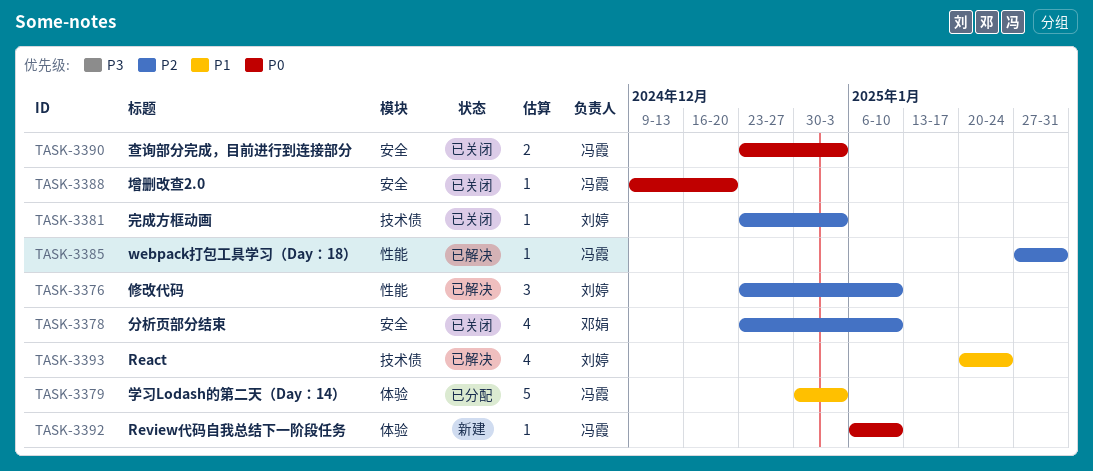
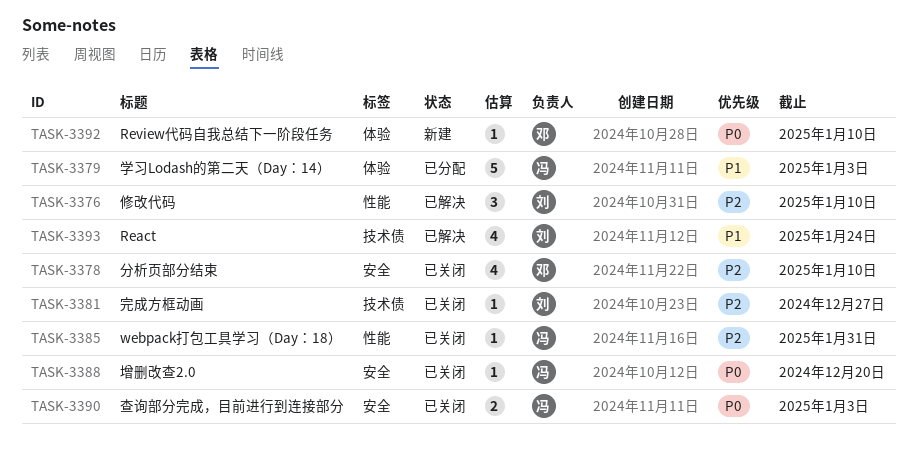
TASK-3381, due: Jan 3 -> Dec 27
TASK-3385, status: 已解决 -> 已关闭
TASK-3392, owner: 冯霞 -> 邓娟

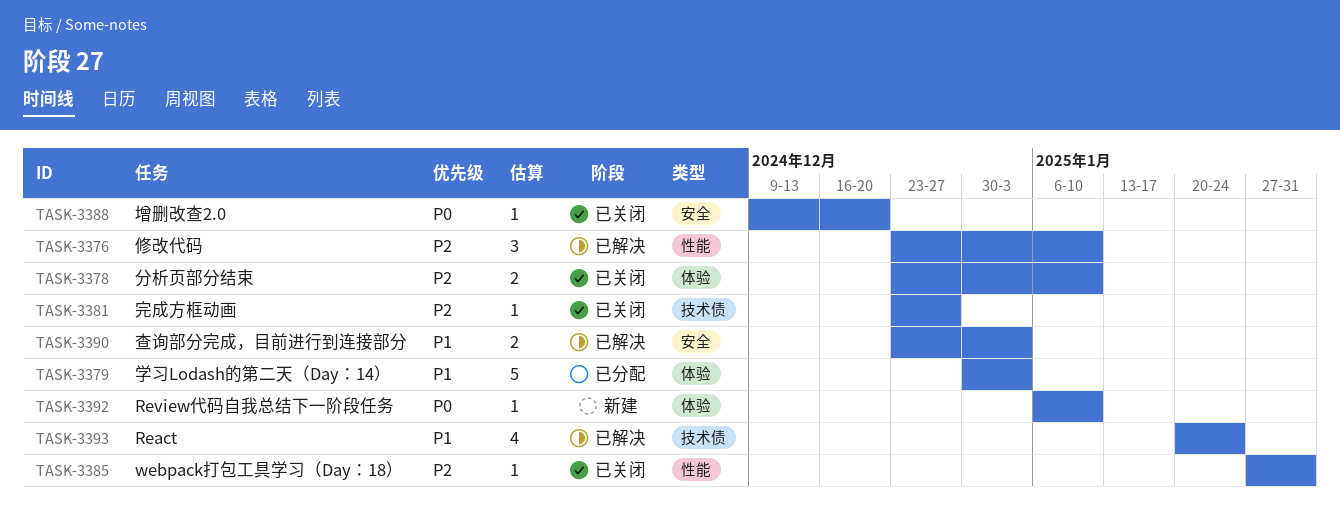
TASK-3378, label: 安全 -> 体验
TASK-3378, estimate: 4 -> 2
TASK-3390, status: 已关闭 -> 已解决
TASK-3390, priority: P0 -> P1

